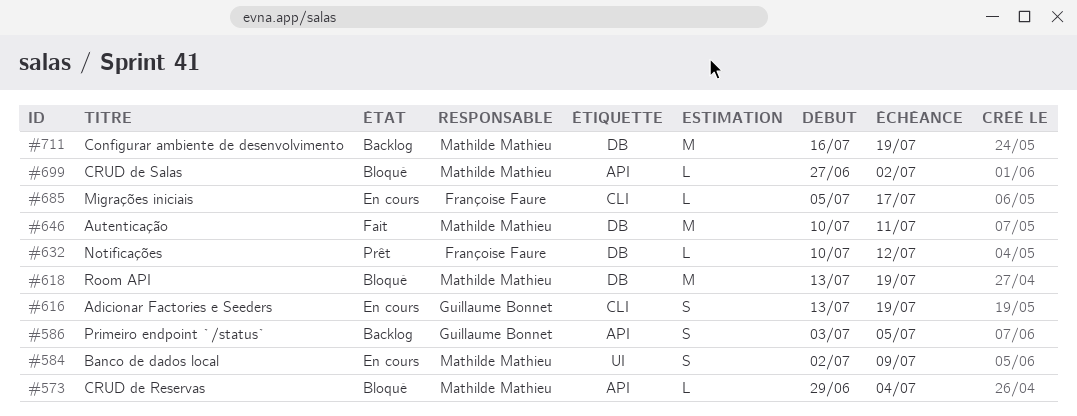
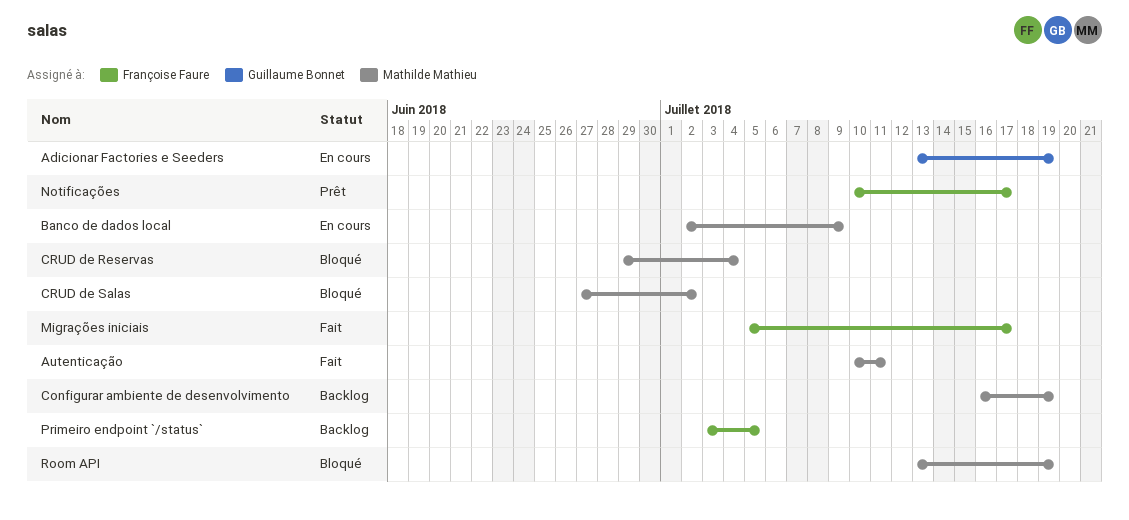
Migrações iniciais, status: En cours -> Fait
Notificações, due: Jul 12 -> Jul 17
Primeiro endpoint `/status`, owner: Guillaume Bonnet -> Françoise Faure

